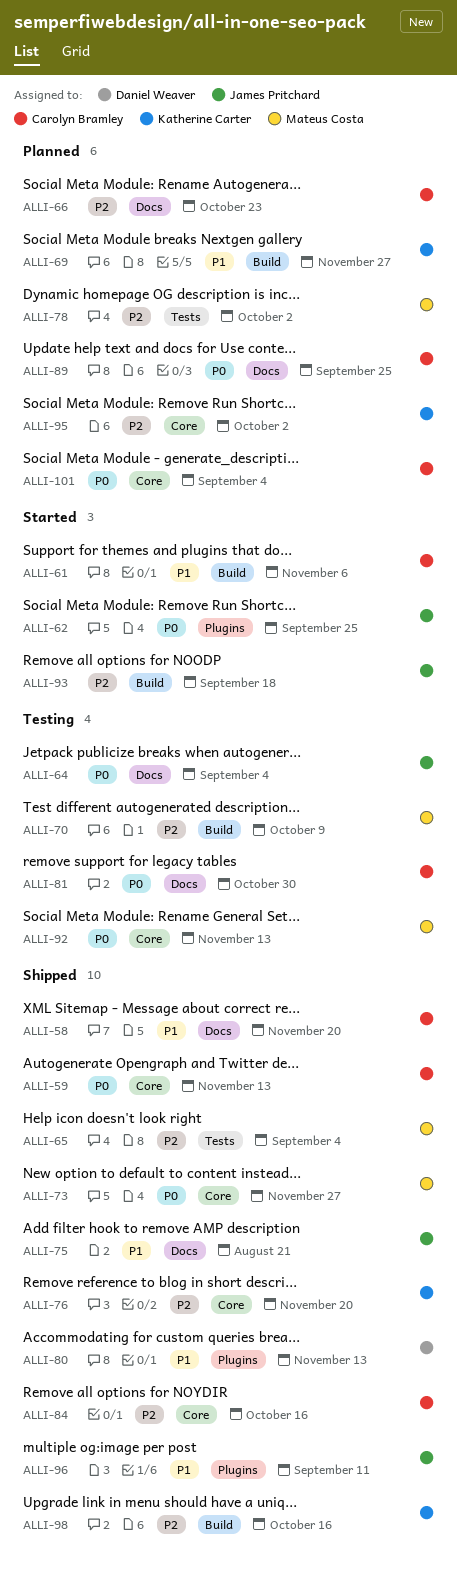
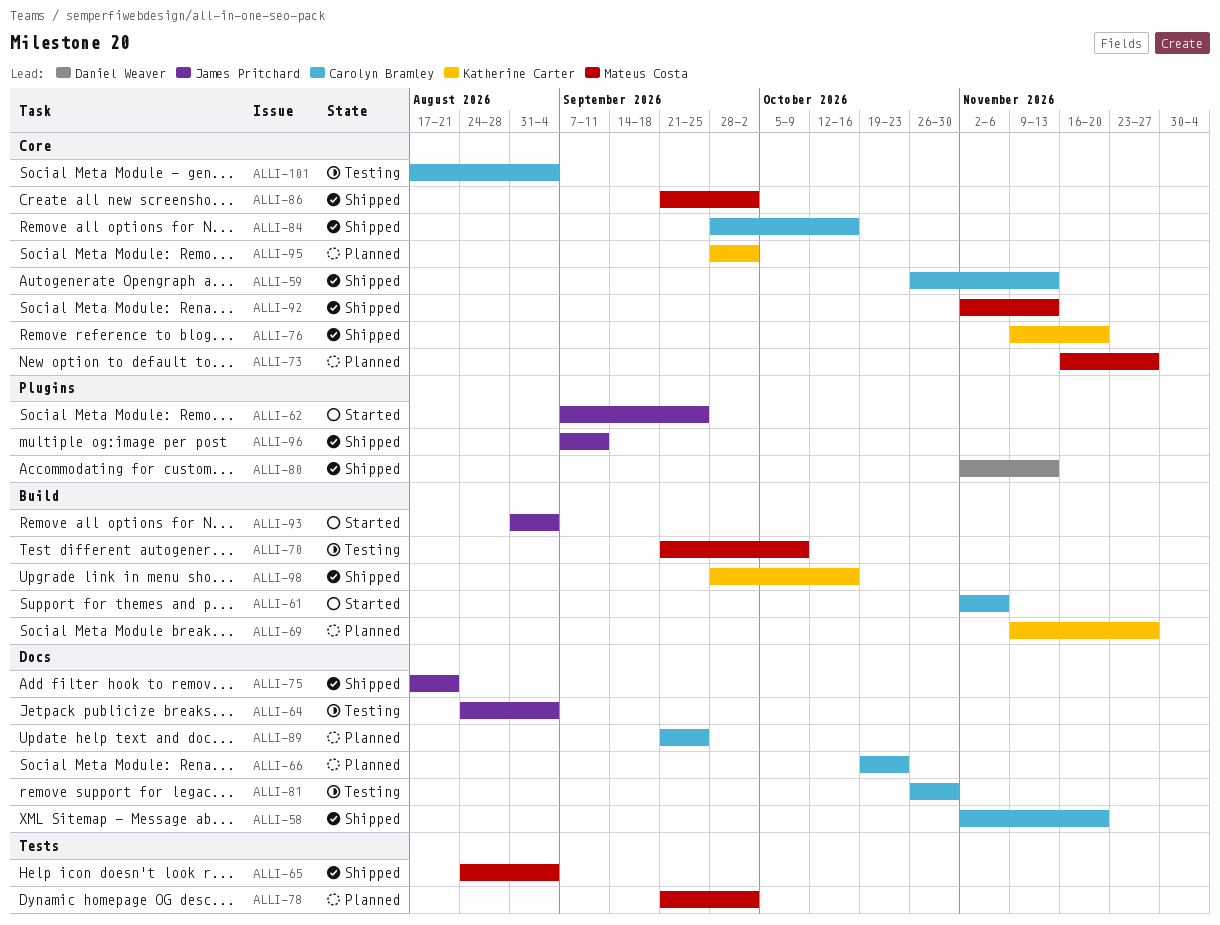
ALLI-73, status: Shipped -> Planned
ALLI-86: none -> present
ALLI-92, status: Testing -> Shipped
ALLI-93, due: Sep 18 -> Sep 4
ALLI-101, status: Planned -> Testing

